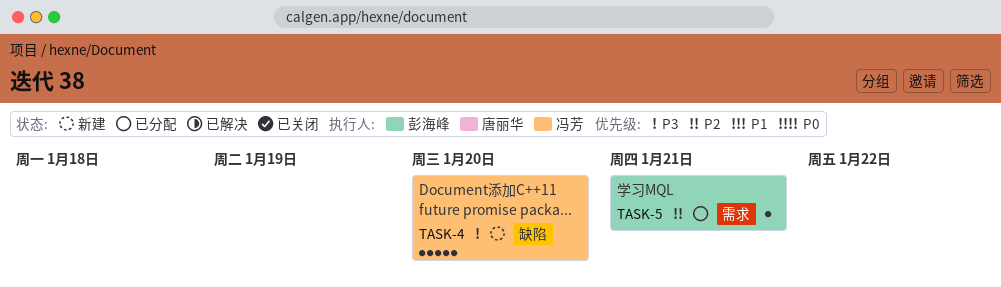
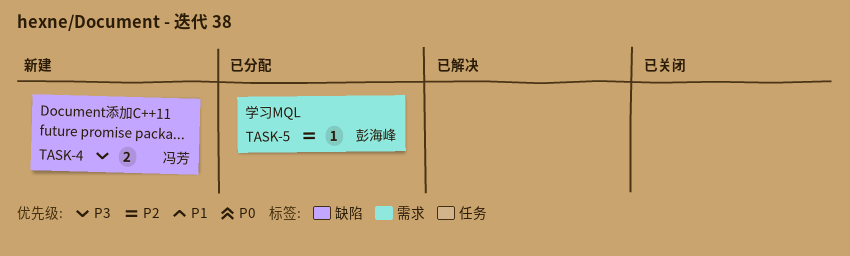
TASK-4, estimate: 5 -> 2

